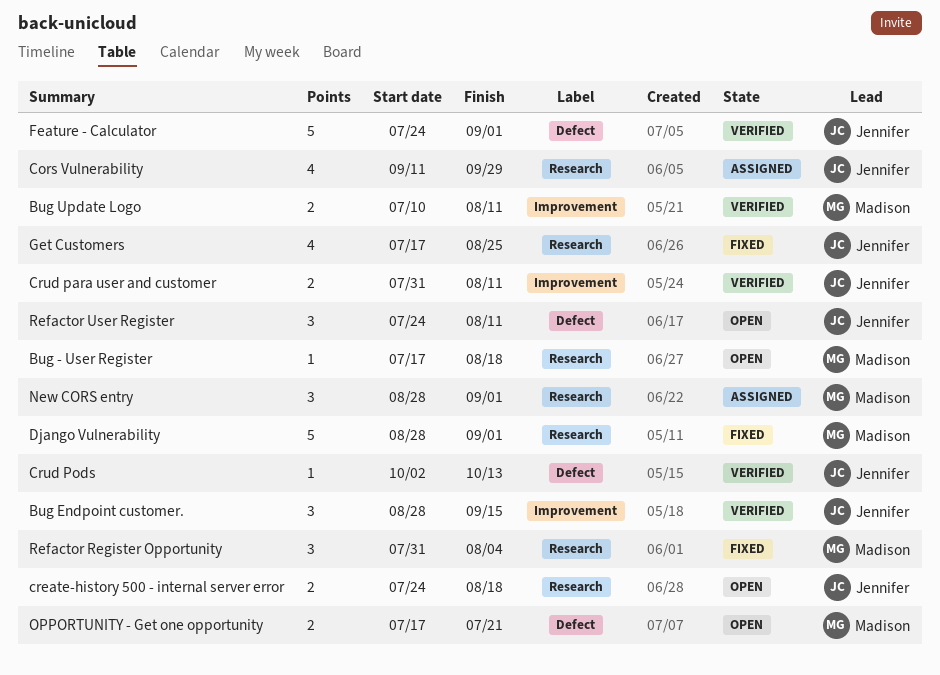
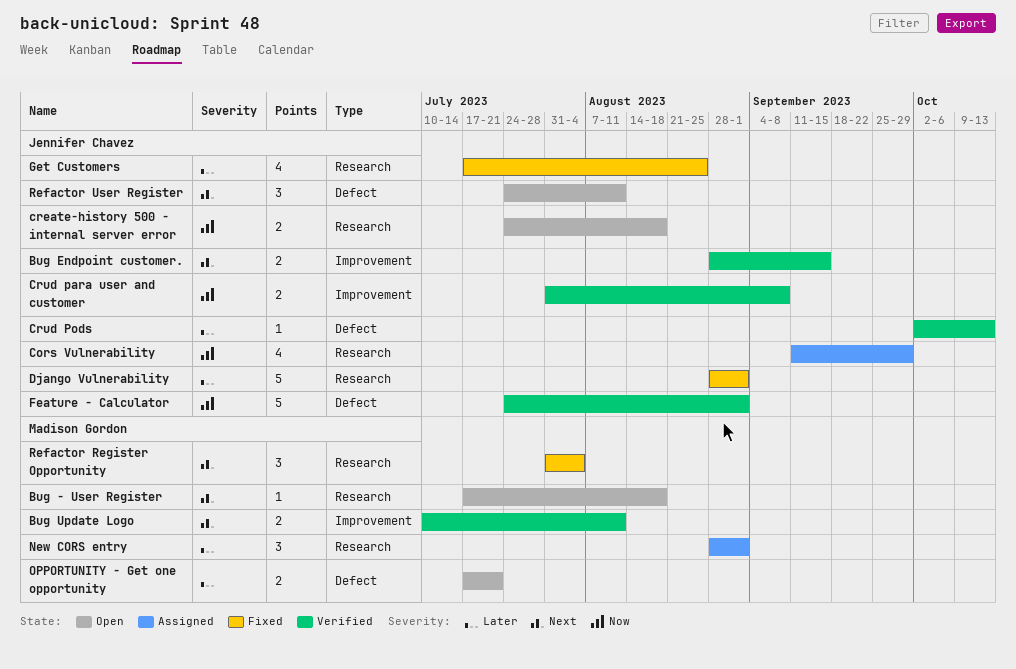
Bug Endpoint customer., estimate: 3 -> 2
Crud para user and customer, due: Aug 11 -> Sep 8
Django Vulnerability, owner: Madison Gordon -> Jennifer Chavez

